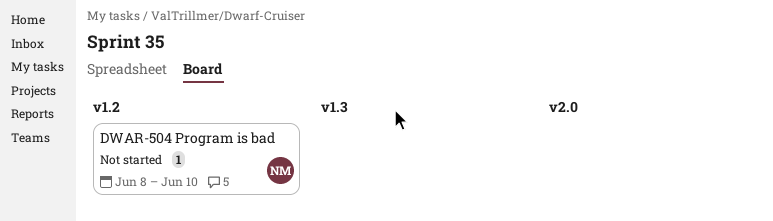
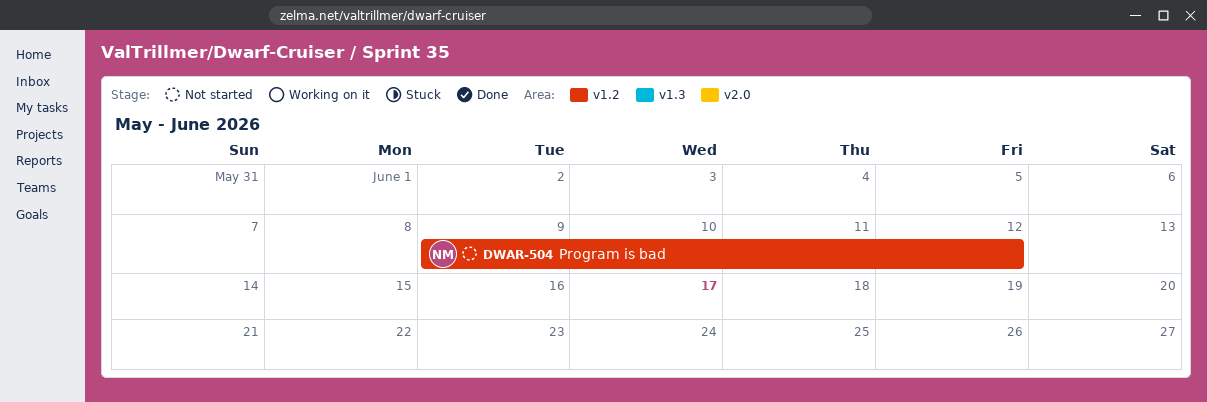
DWAR-504, start: Jun 8 -> Jun 9
DWAR-504, due: Jun 10 -> Jun 12

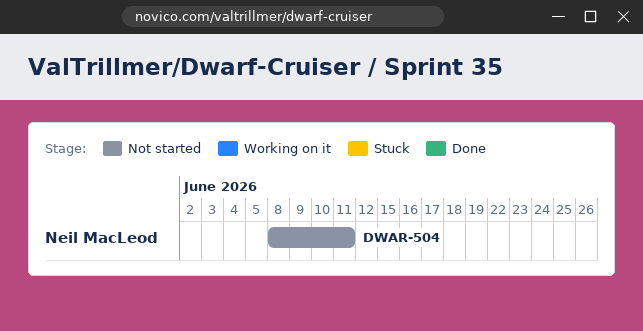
DWAR-504, start: Jun 9 -> Jun 8
DWAR-504, due: Jun 12 -> Jun 11

